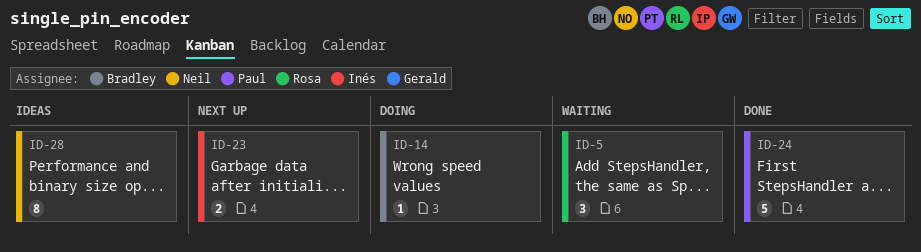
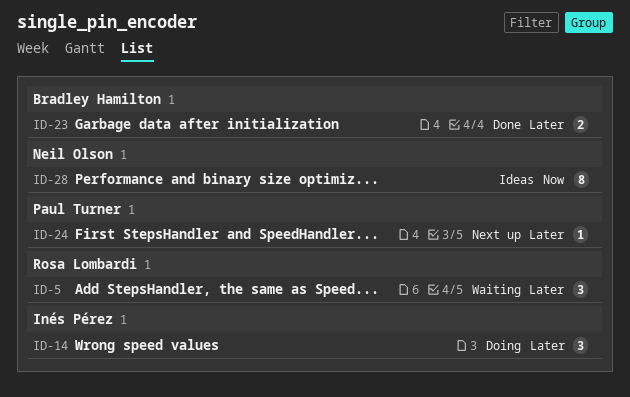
ID-14, owner: Bradley Hamilton -> Inés Pérez
ID-14, estimate: 1 -> 3
ID-23, status: Next up -> Done
ID-23, owner: Inés Pérez -> Bradley Hamilton
ID-24, status: Done -> Next up
ID-24, estimate: 5 -> 1

